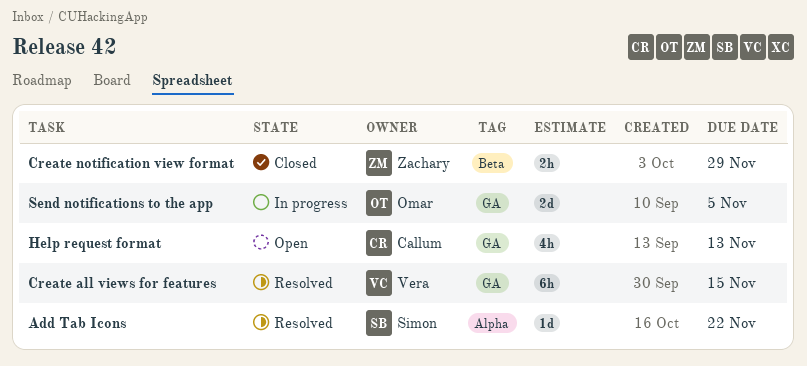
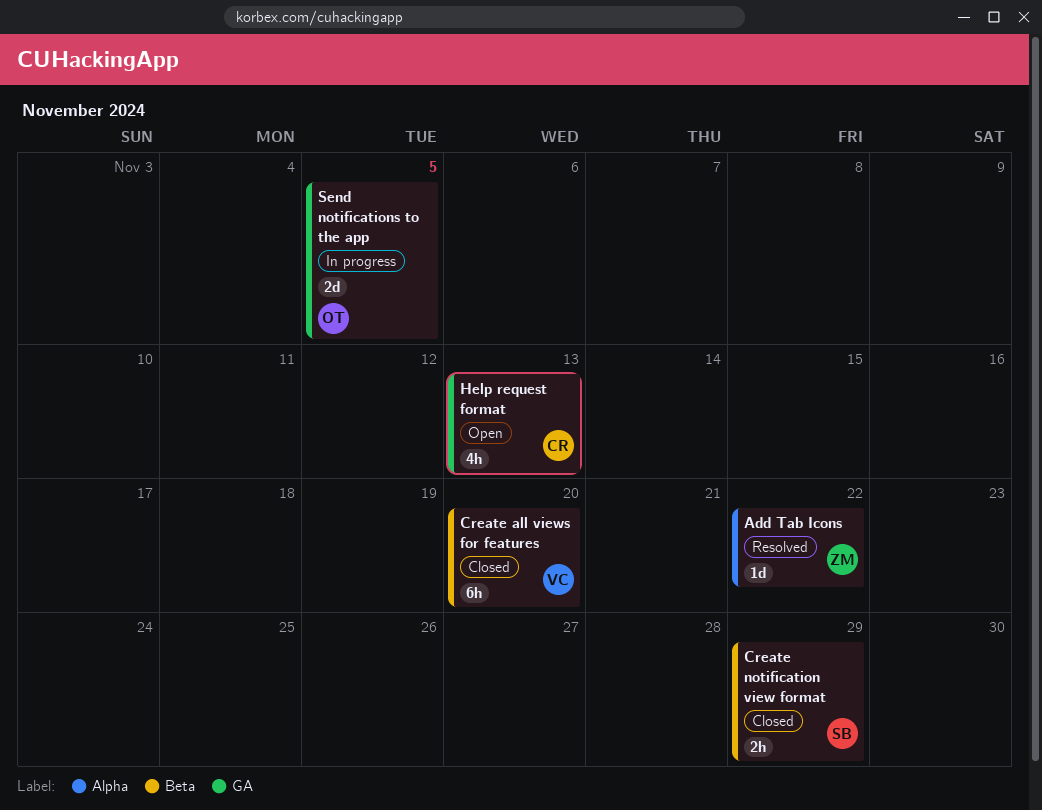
Add Tab Icons, owner: Simon -> Zachary
Create all views for features, status: Resolved -> Closed
Create all views for features, label: GA -> Beta
Create all views for features, due: Nov 15 -> Nov 20
Create notification view format, owner: Zachary -> Simon

